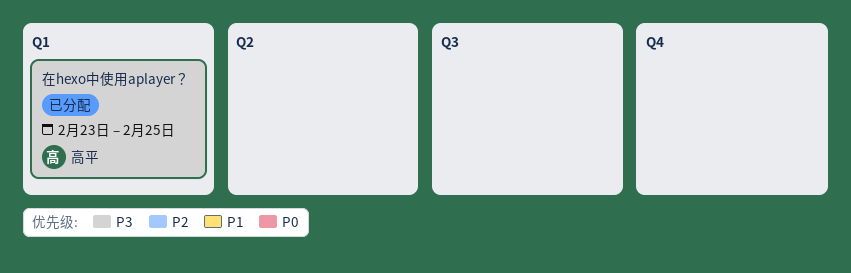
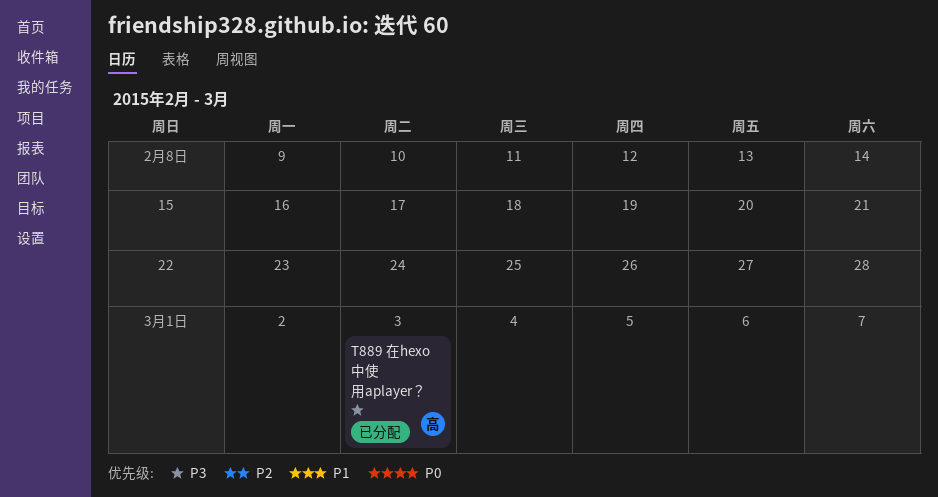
在hexo中使用aplayer？, due: Feb 25 -> Mar 3

